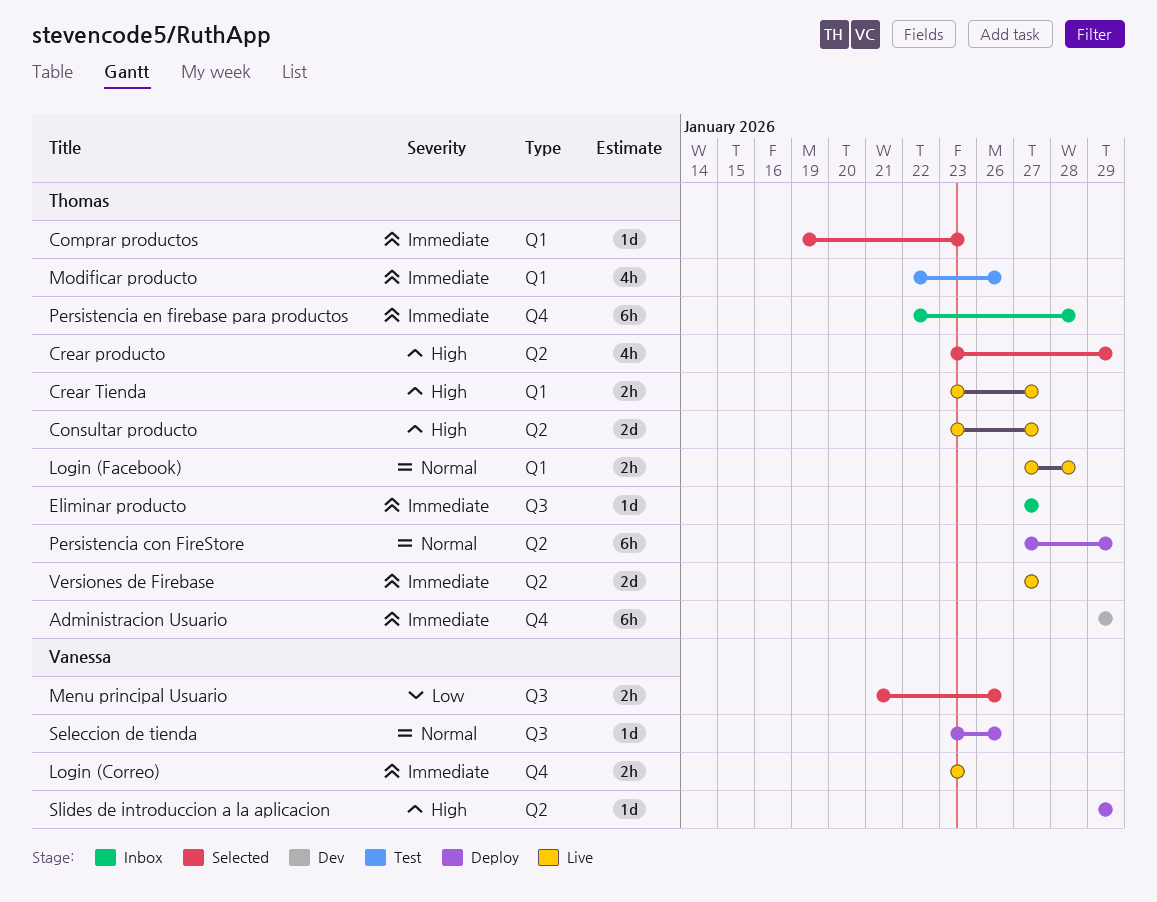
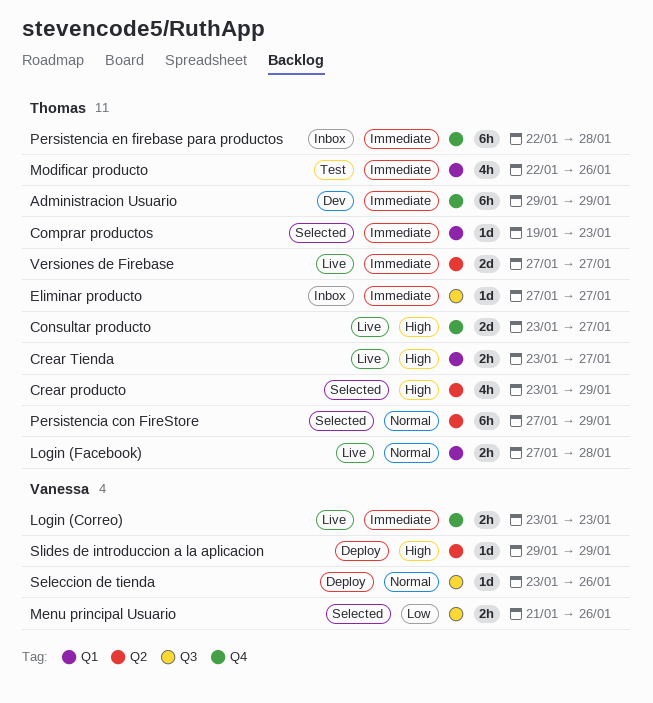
Consultar producto, label: Q2 -> Q4
Persistencia con FireStore, status: Deploy -> Selected

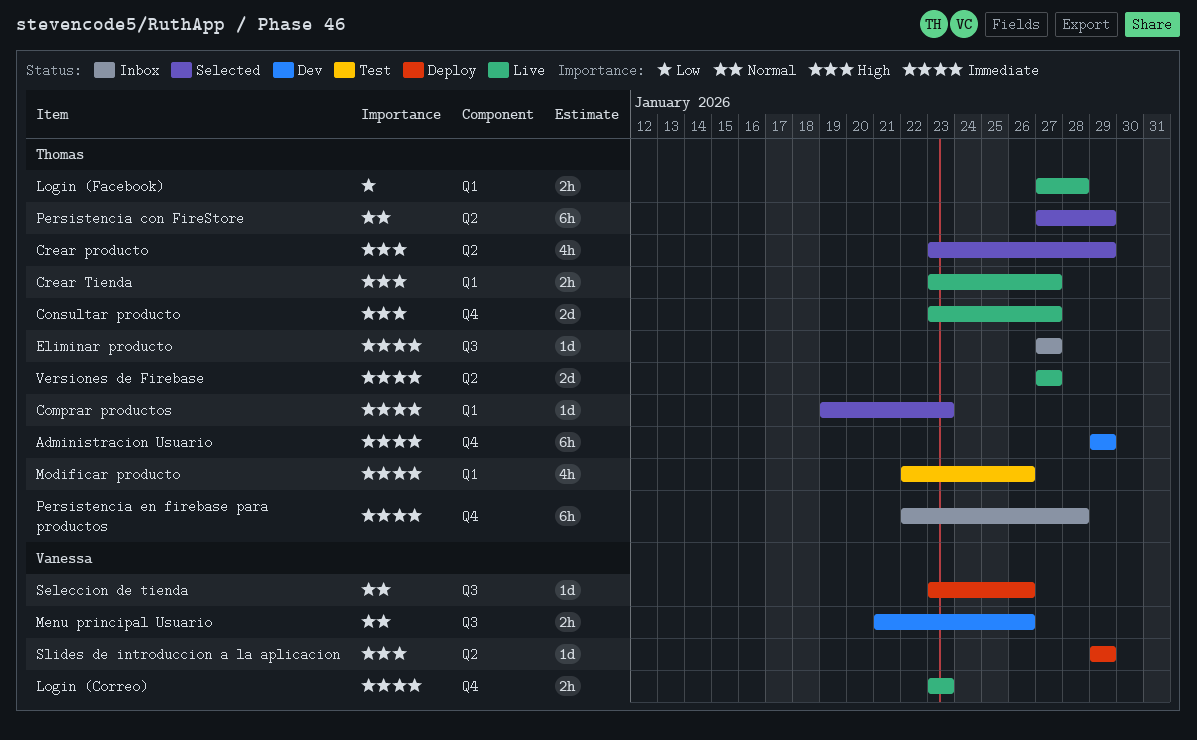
Login (Facebook), priority: Normal -> Low
Menu principal Usuario, status: Selected -> Dev
Menu principal Usuario, priority: Low -> Normal

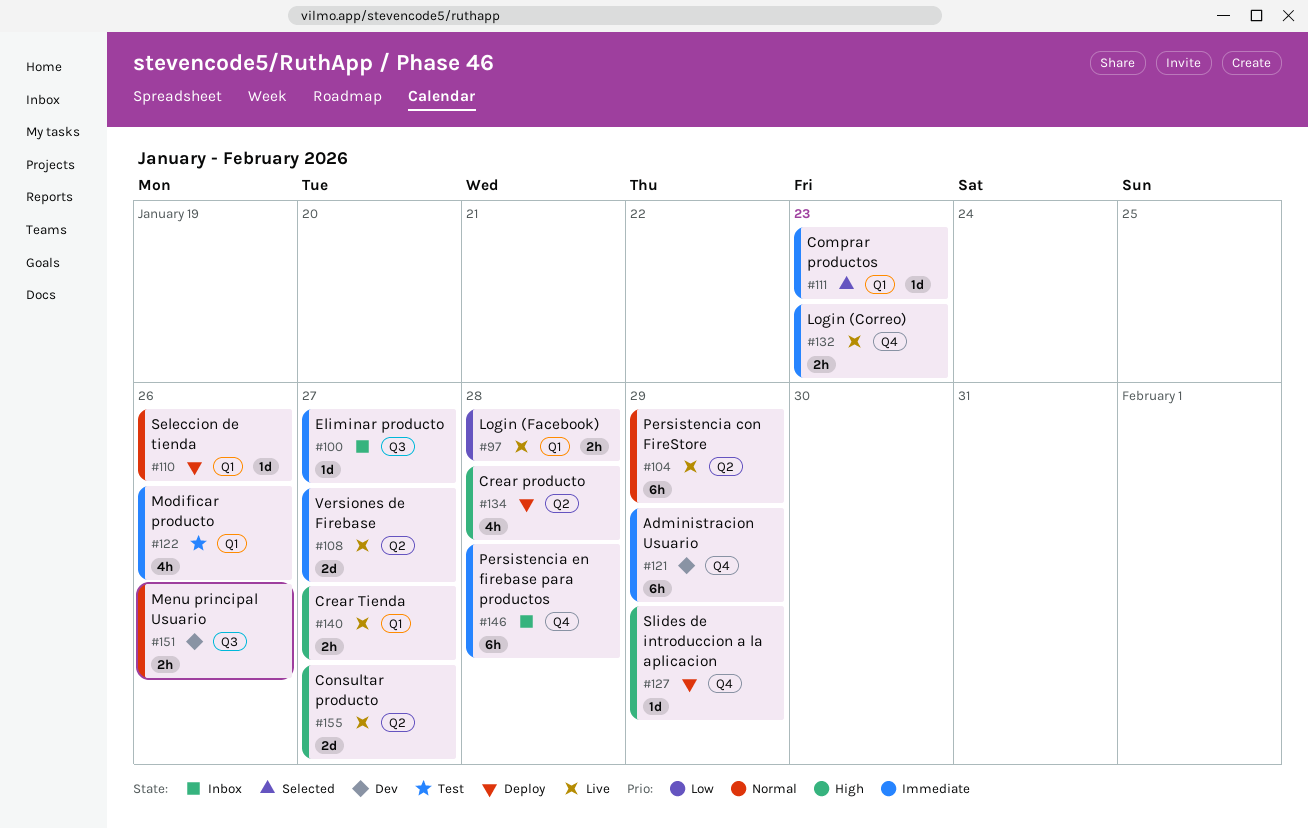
Consultar producto, label: Q4 -> Q2
Crear producto, status: Selected -> Deploy
Crear producto, due: Jan 29 -> Jan 28
Persistencia con FireStore, status: Selected -> Live
Seleccion de tienda, label: Q3 -> Q1
Slides de introduccion a la aplicacion, label: Q2 -> Q4

